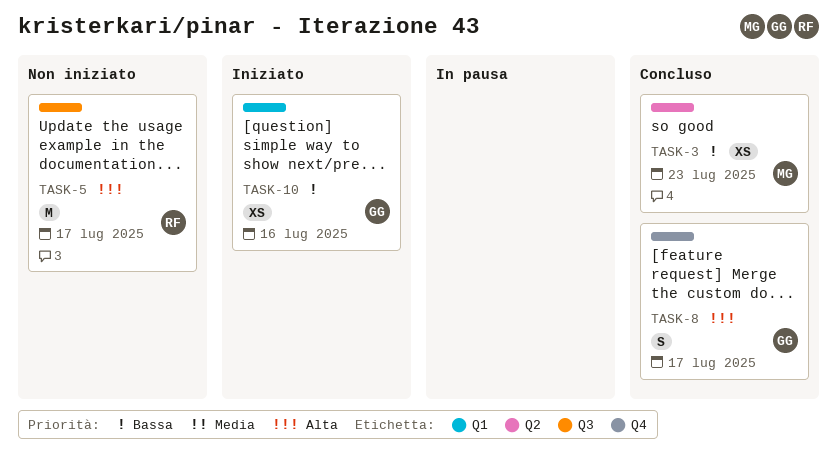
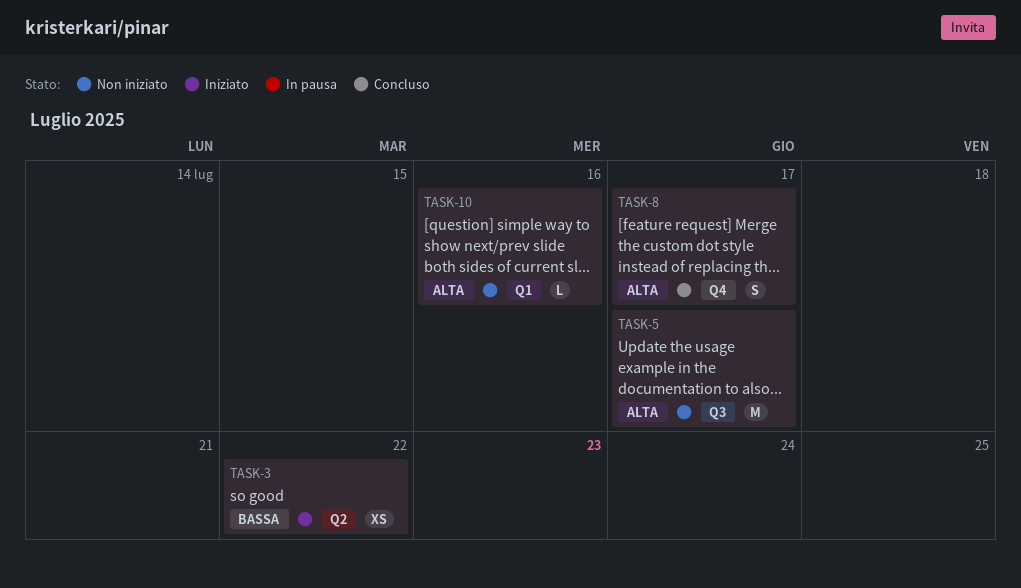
TASK-3, status: Concluso -> Iniziato
TASK-3, due: Jul 23 -> Jul 22
TASK-10, status: Iniziato -> Non iniziato
TASK-10, priority: Bassa -> Alta
TASK-10, estimate: XS -> L

